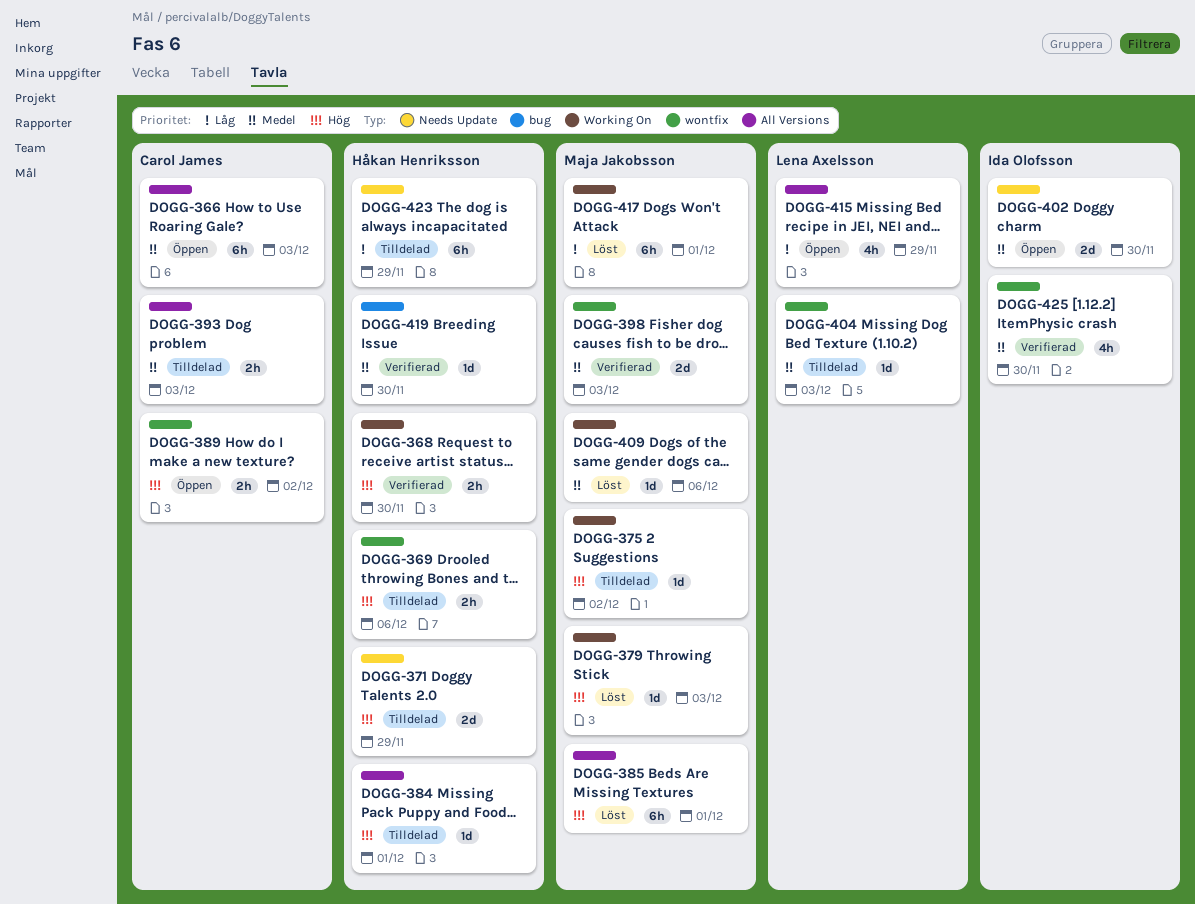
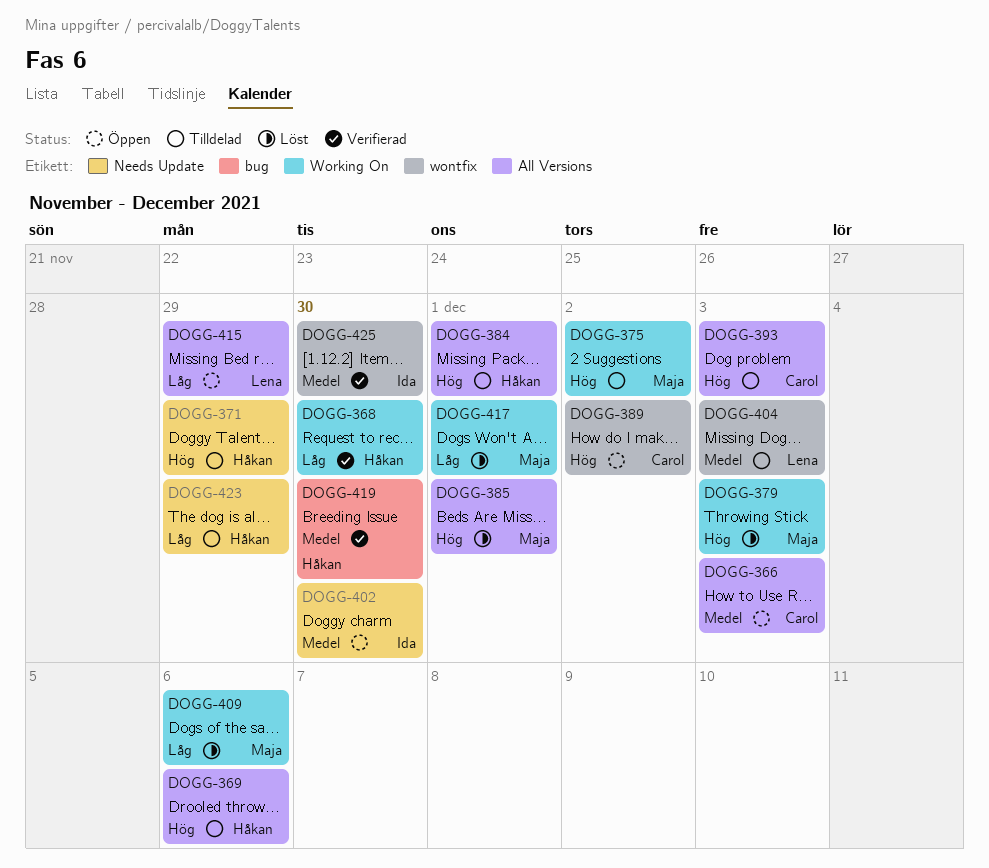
DOGG-368, priority: Hög -> Låg
DOGG-369, label: wontfix -> All Versions
DOGG-393, priority: Medel -> Hög
DOGG-398: present -> none
DOGG-409, priority: Medel -> Låg

